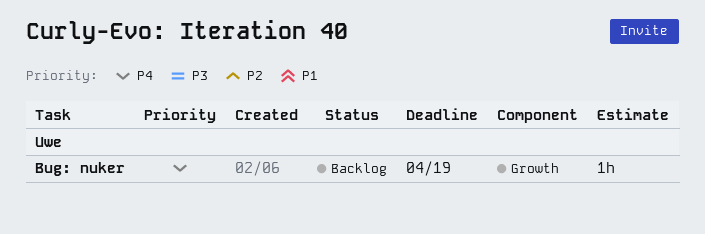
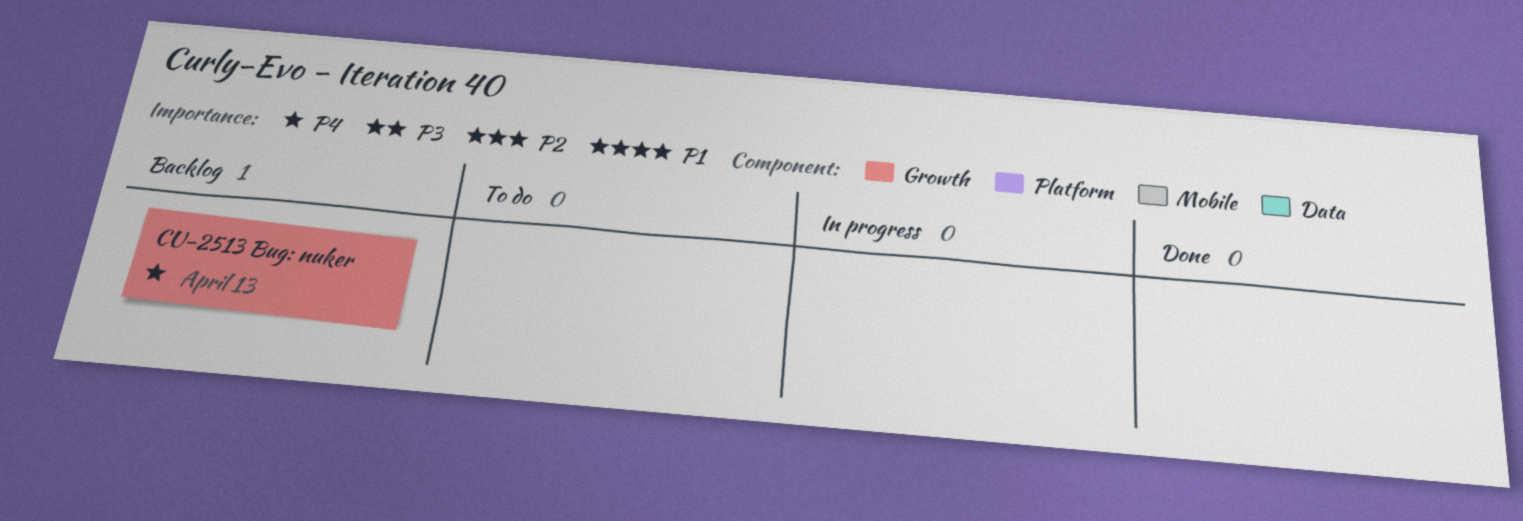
Bug: nuker, due: Apr 19 -> Apr 13

